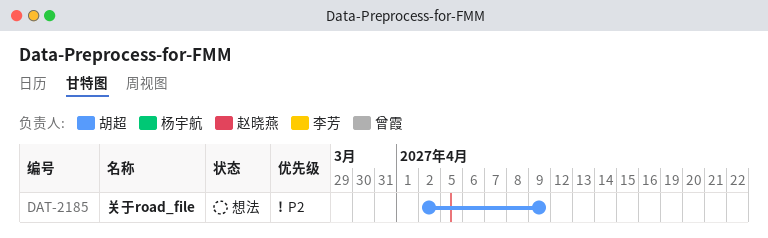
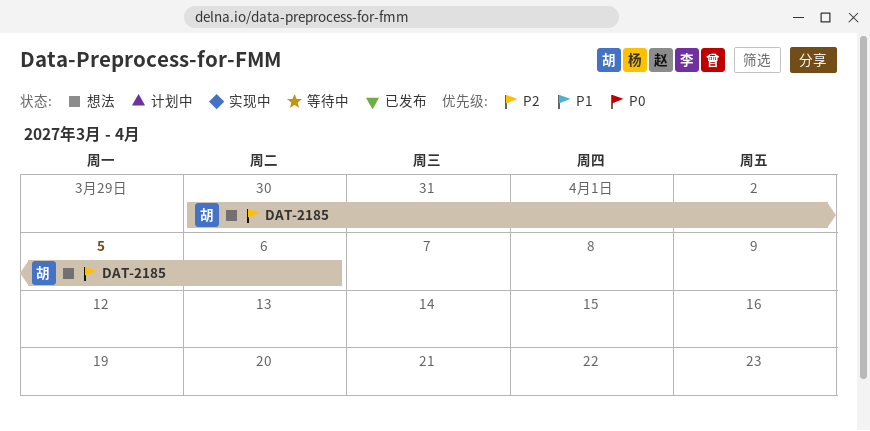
DAT-2185, start: Apr 2 -> Mar 30
DAT-2185, due: Apr 9 -> Apr 6

